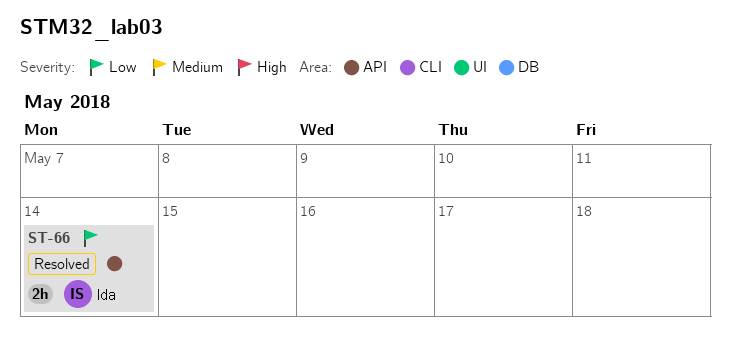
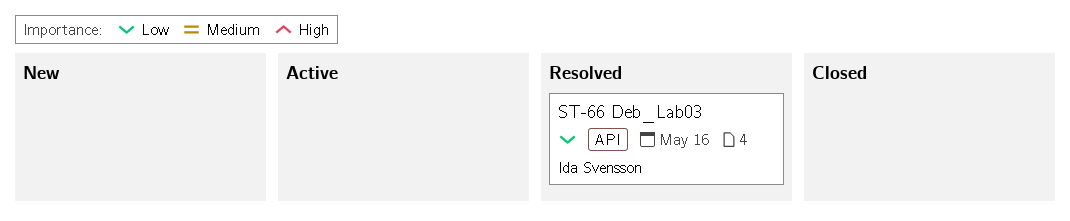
ST-66, due: May 14 -> May 16

